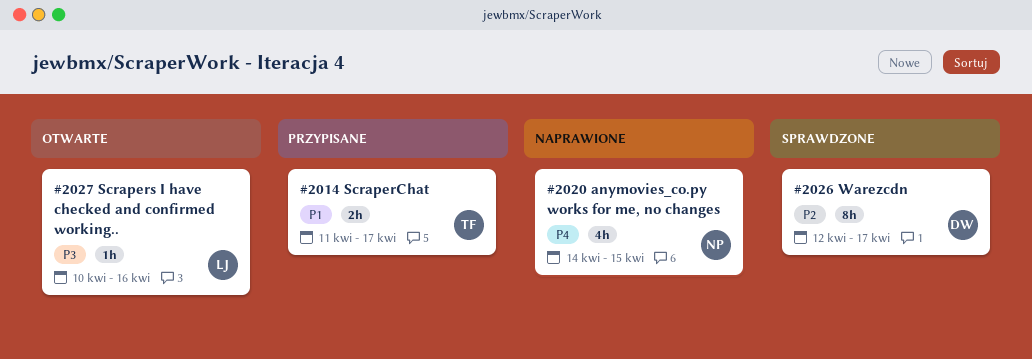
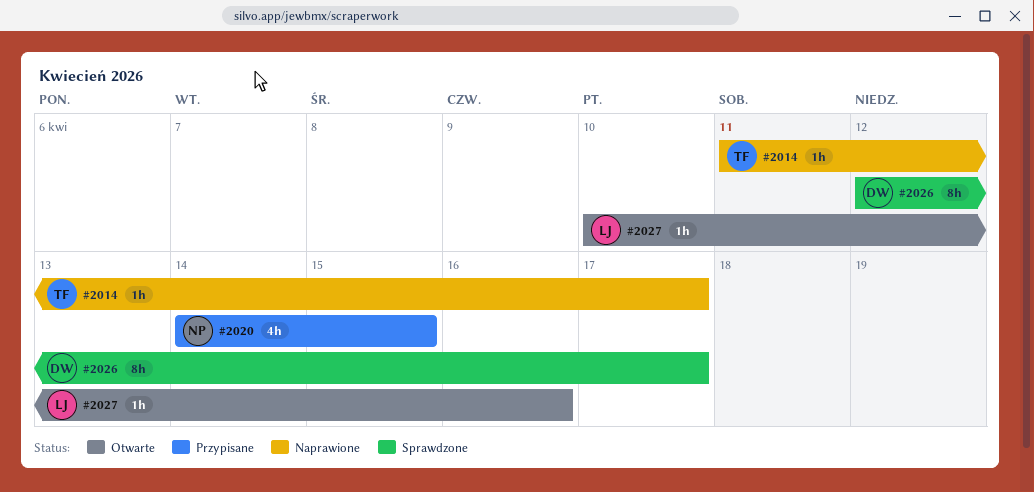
#2014, status: Przypisane -> Naprawione
#2014, estimate: 2h -> 1h
#2020, status: Naprawione -> Przypisane

